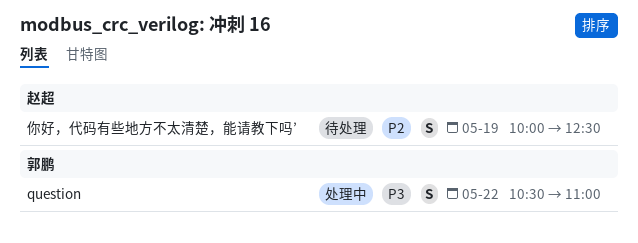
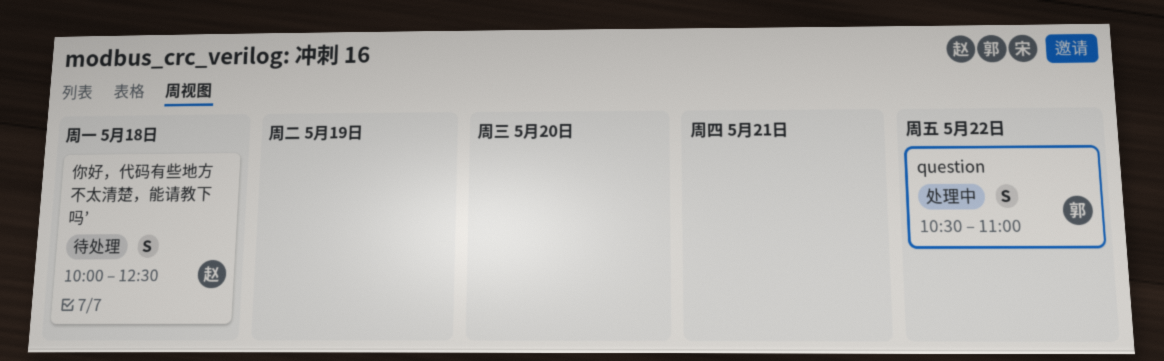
你好，代码有些地方不太清楚，能请教下吗’, day: May 19 -> May 18

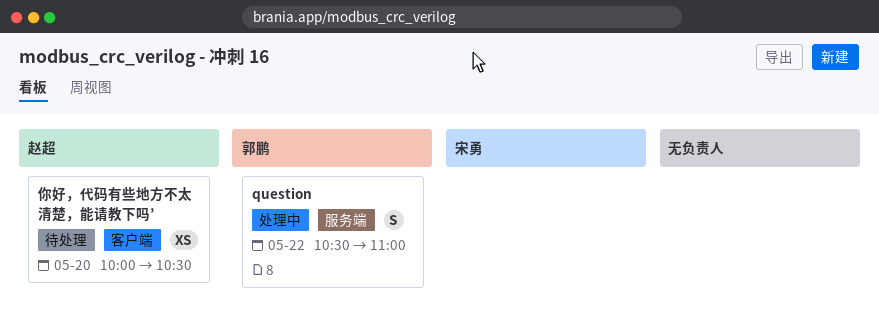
你好，代码有些地方不太清楚，能请教下吗’, estimate: S -> XS
你好，代码有些地方不太清楚，能请教下吗’, day: May 18 -> May 20
你好，代码有些地方不太清楚，能请教下吗’, ends: 12:30 -> 10:30

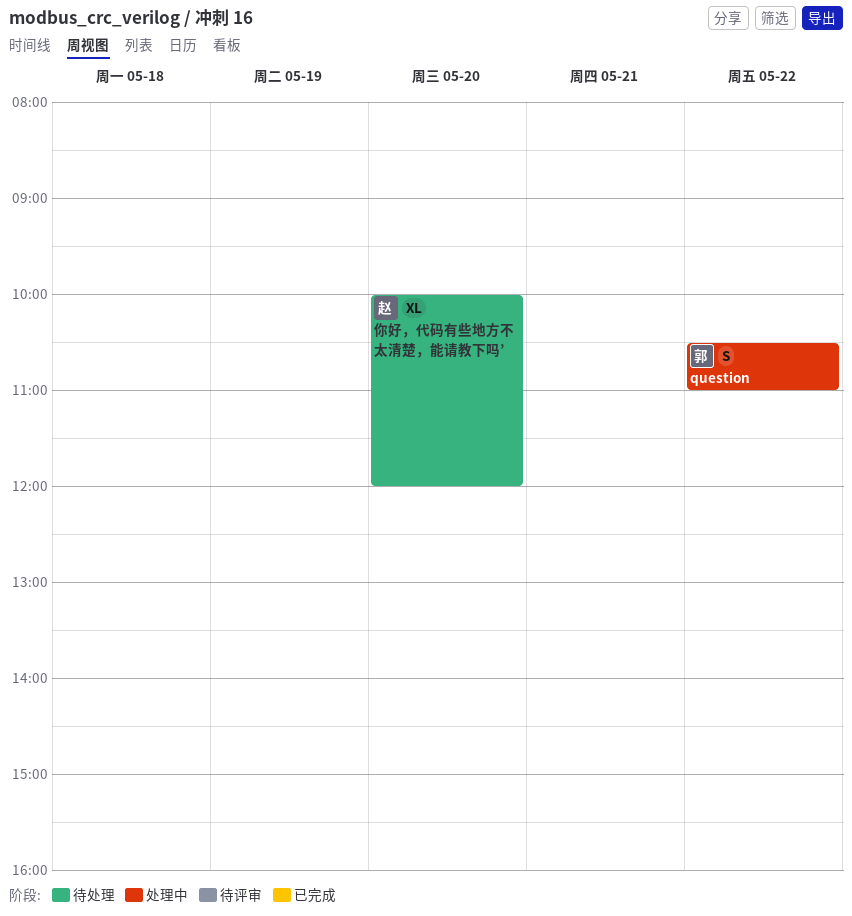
你好，代码有些地方不太清楚，能请教下吗’, estimate: XS -> XL
你好，代码有些地方不太清楚，能请教下吗’, ends: 10:30 -> 12:00

